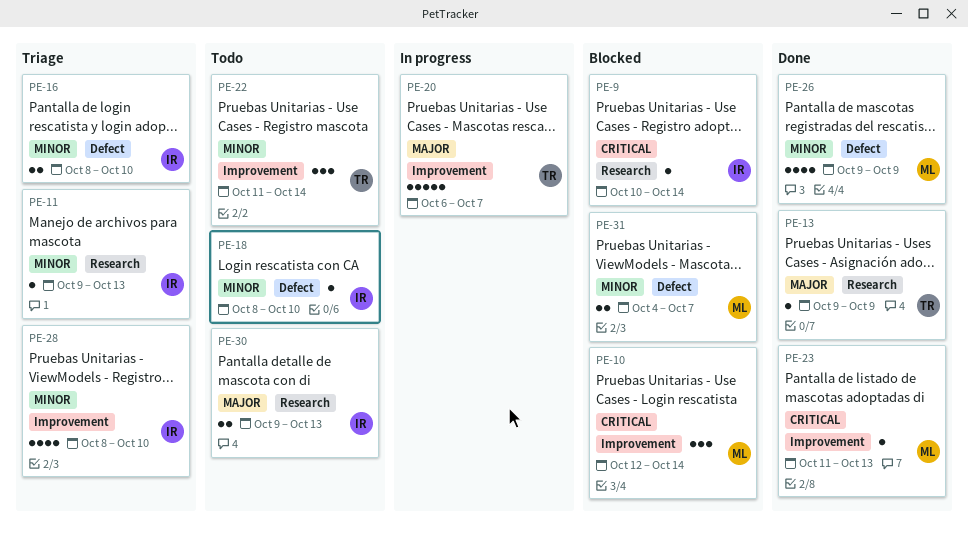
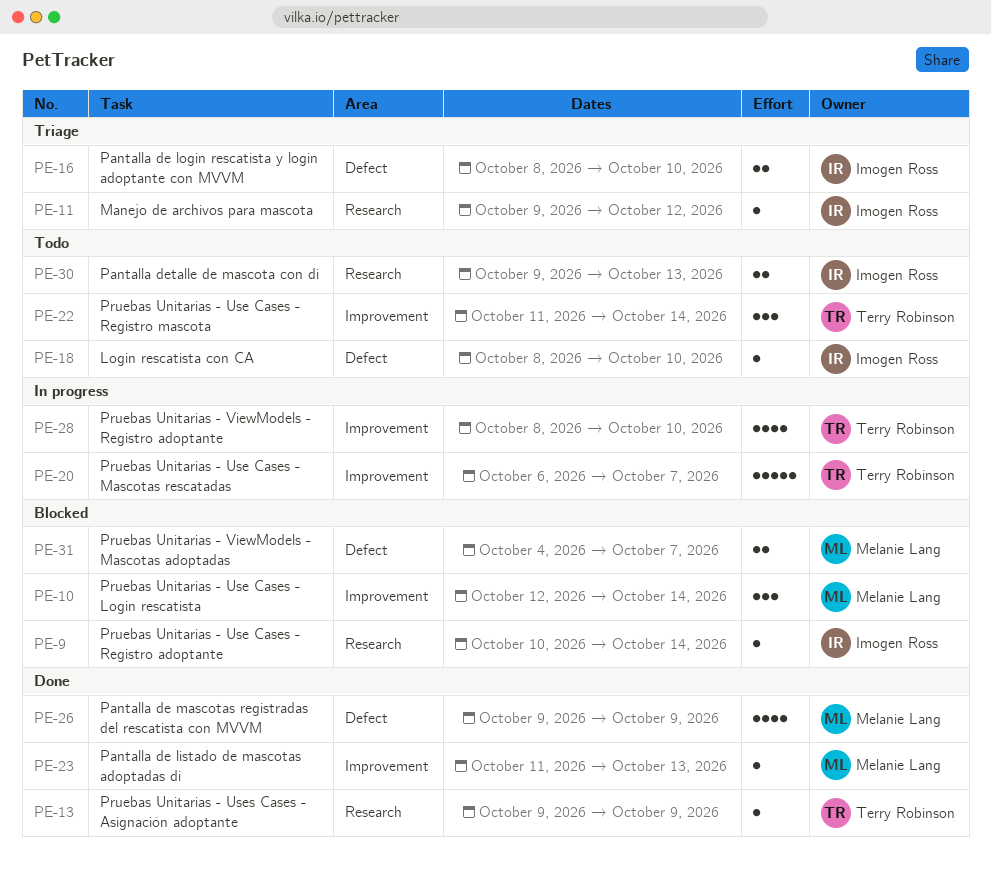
PE-11, due: Oct 13 -> Oct 12
PE-28, status: Triage -> In progress
PE-28, owner: Imogen Ross -> Terry Robinson

